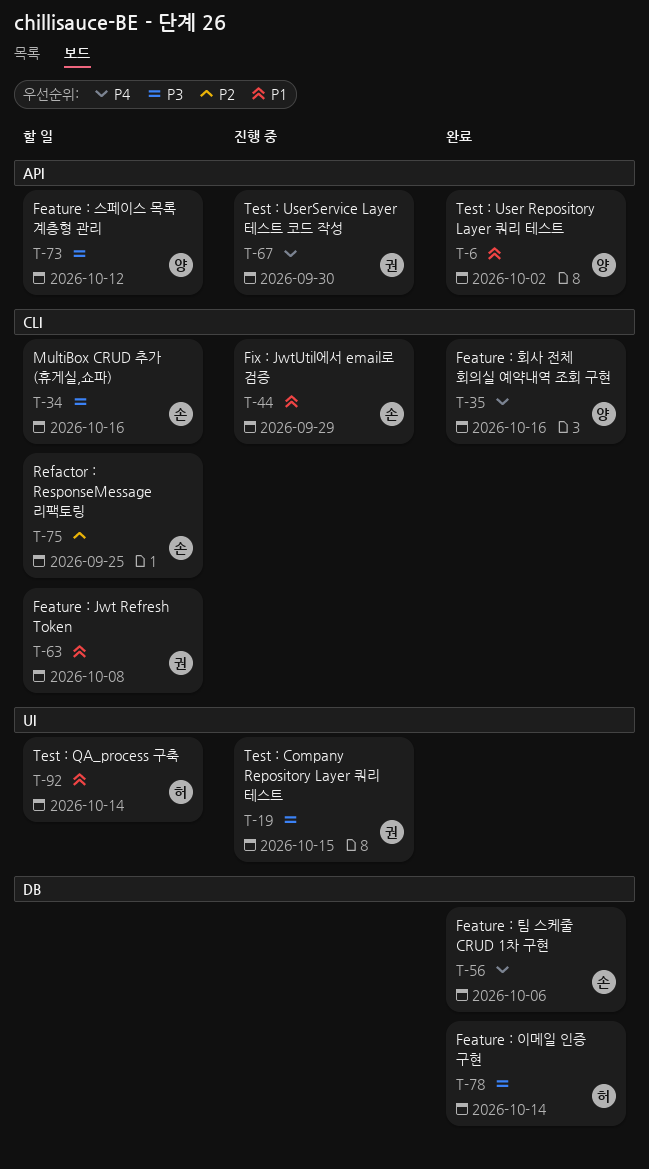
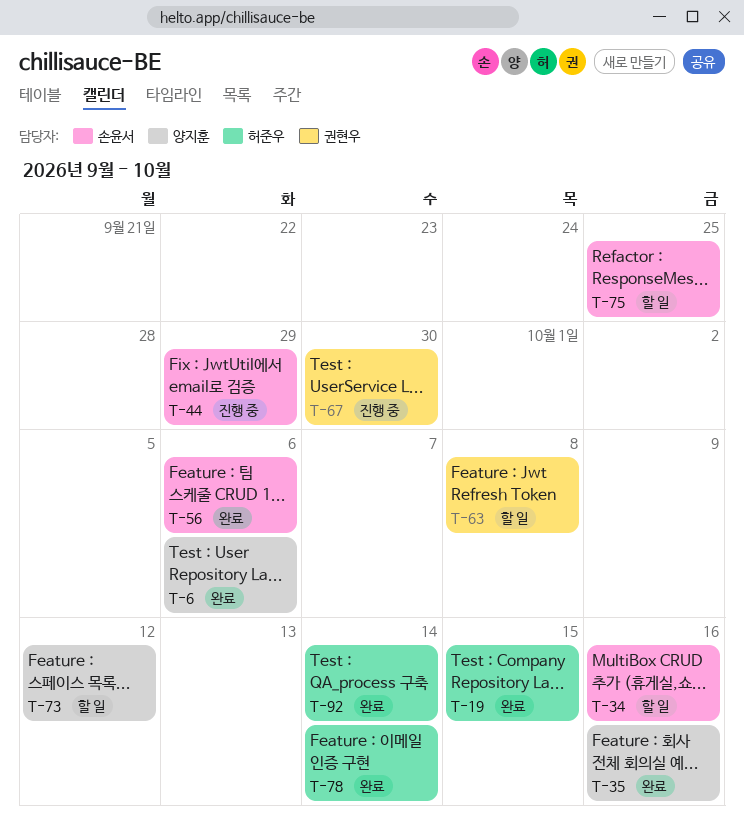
T-6, due: Oct 2 -> Oct 6
T-19, status: 진행 중 -> 완료
T-19, owner: 권현우 -> 허준우
T-92, status: 할 일 -> 완료

